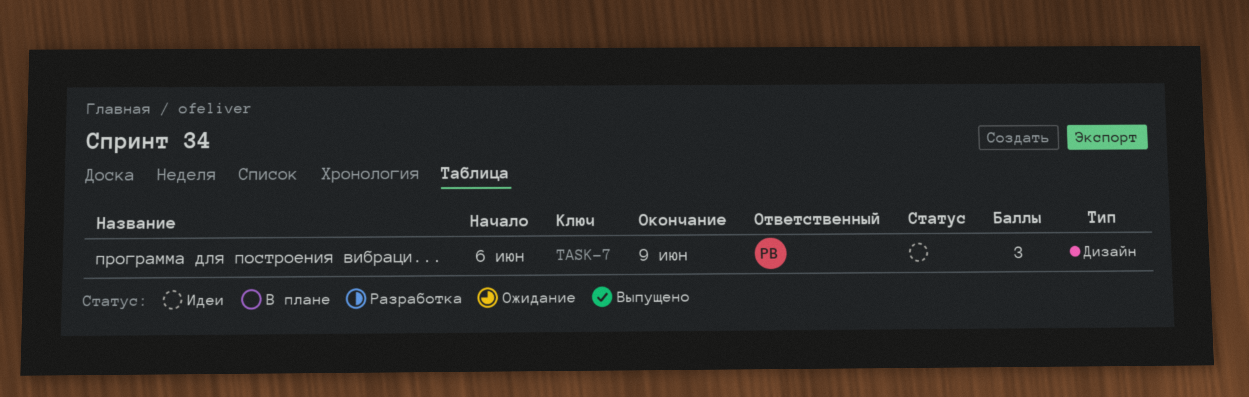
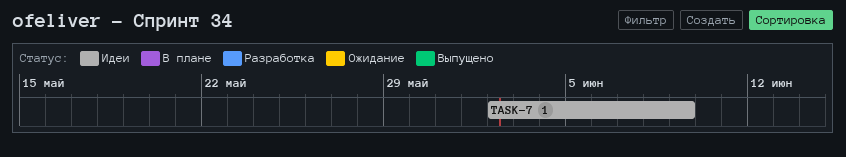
TASK-7, estimate: 3 -> 1
TASK-7, start: Jun 6 -> Jun 2

